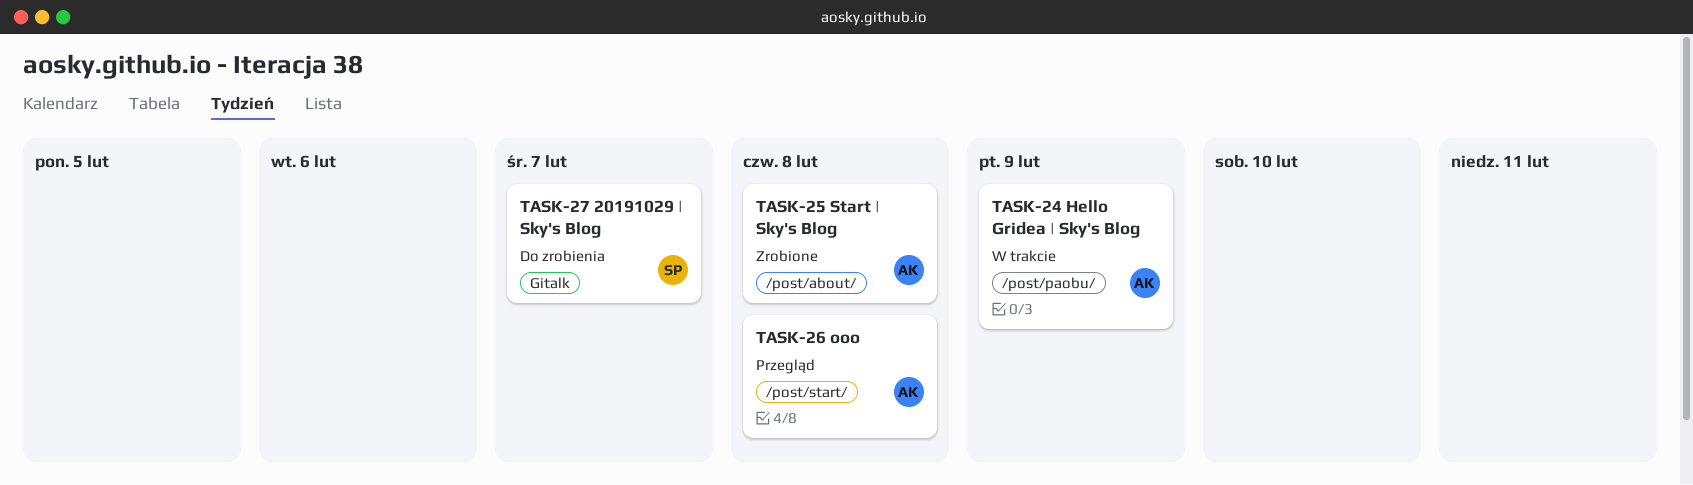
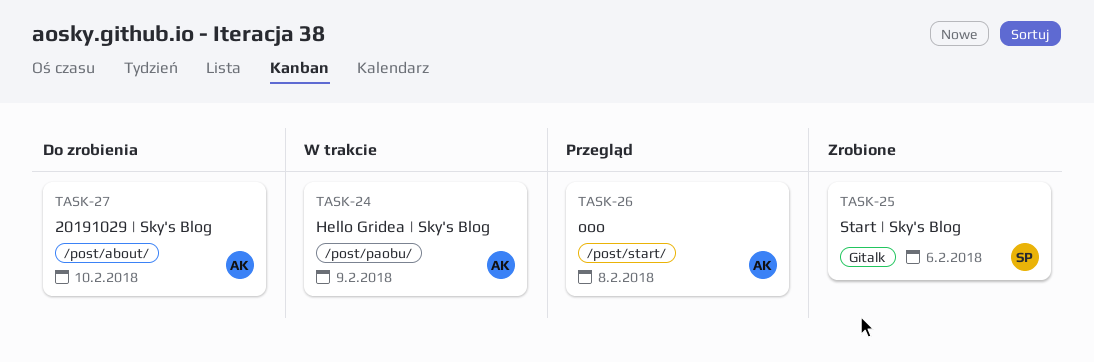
TASK-25, owner: AK -> SP
TASK-25, label: /post/about/ -> Gitalk
TASK-25, day: Feb 8 -> Feb 6
TASK-27, owner: SP -> AK
TASK-27, label: Gitalk -> /post/about/
TASK-27, day: Feb 7 -> Feb 10

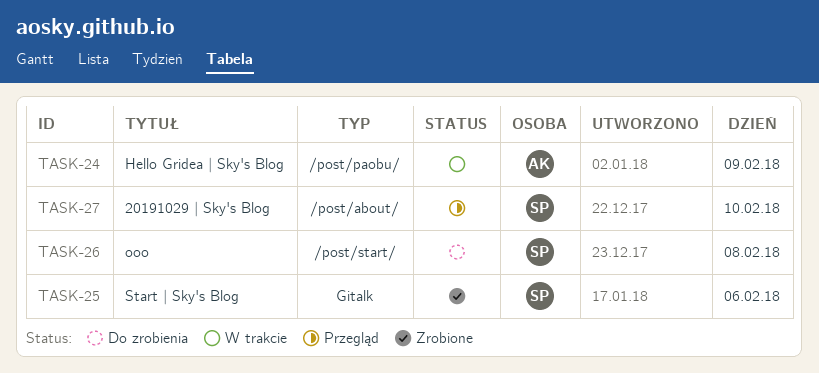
TASK-26, status: Przegląd -> Do zrobienia
TASK-26, owner: AK -> SP
TASK-27, status: Do zrobienia -> Przegląd
TASK-27, owner: AK -> SP

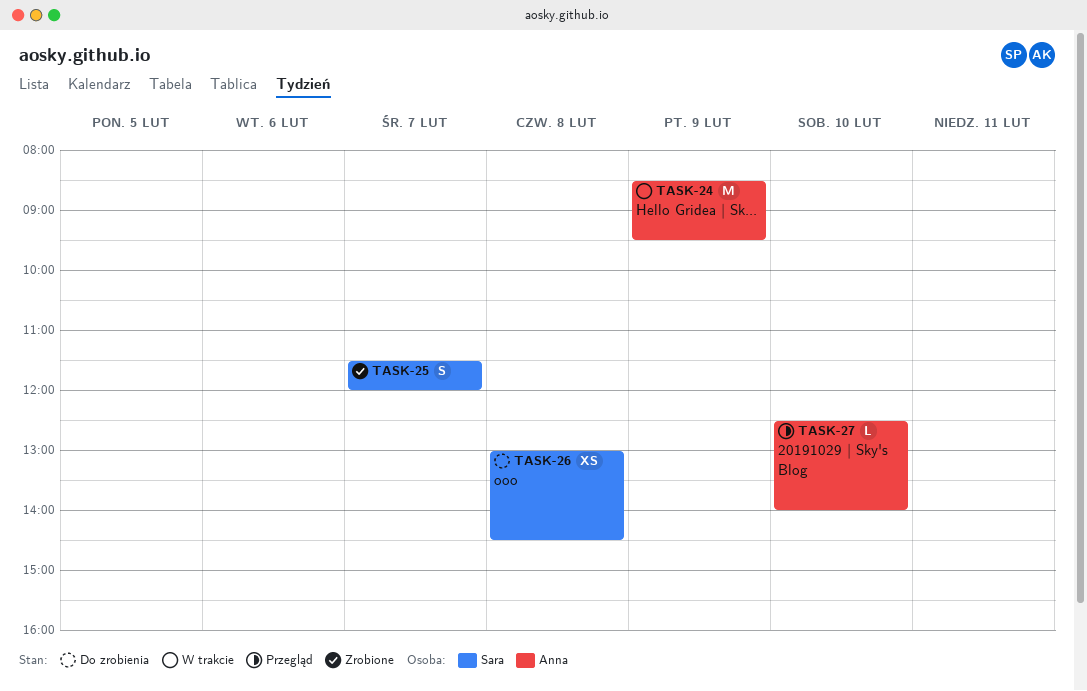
TASK-25, day: Feb 6 -> Feb 7
TASK-27, owner: Sara -> Anna

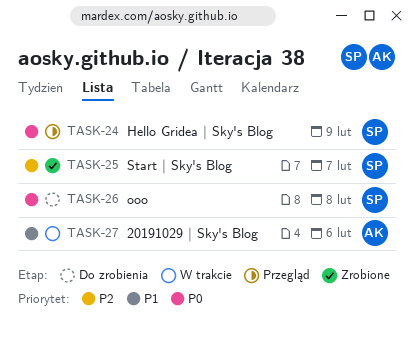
TASK-24, status: W trakcie -> Przegląd
TASK-24, owner: Anna -> Sara
TASK-27, status: Przegląd -> W trakcie
TASK-27, day: Feb 10 -> Feb 6

